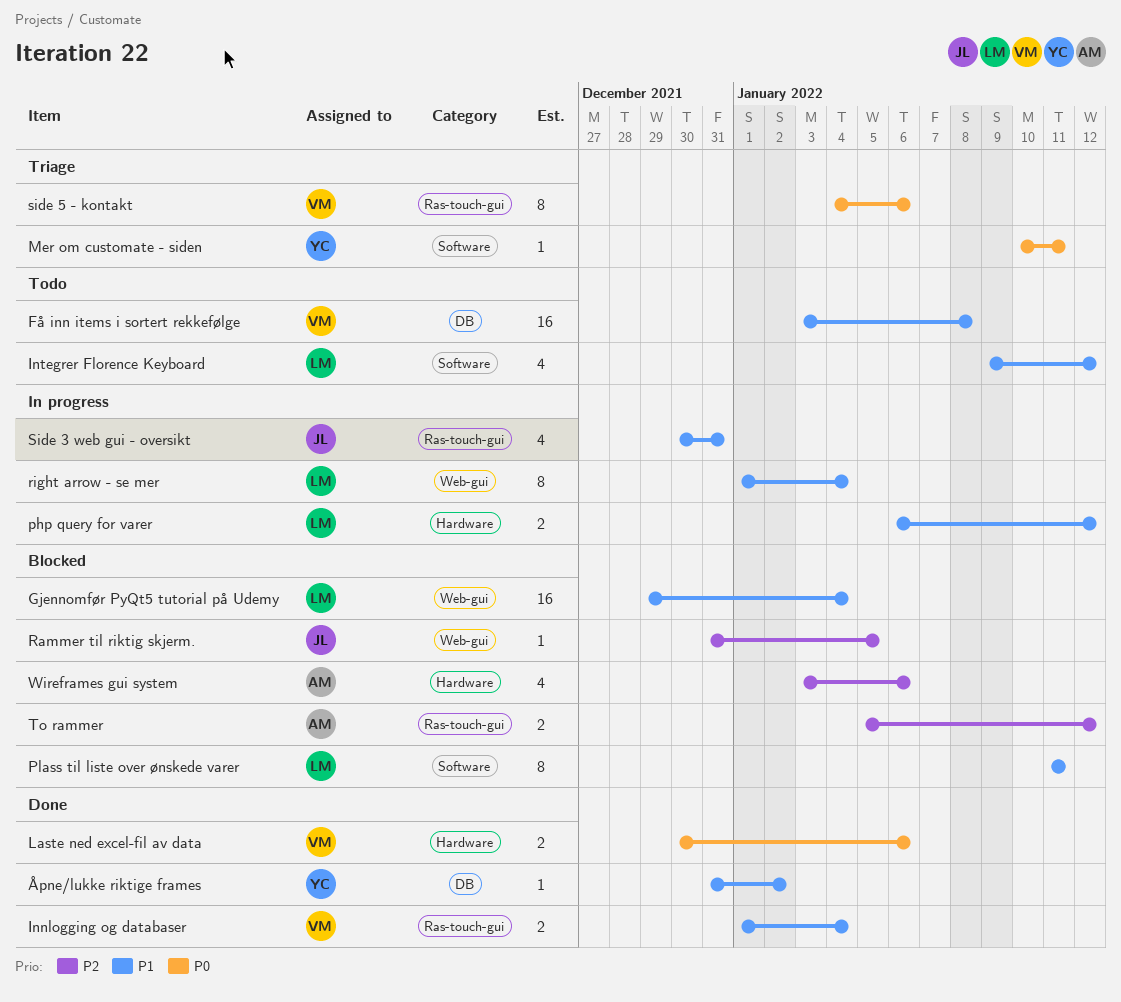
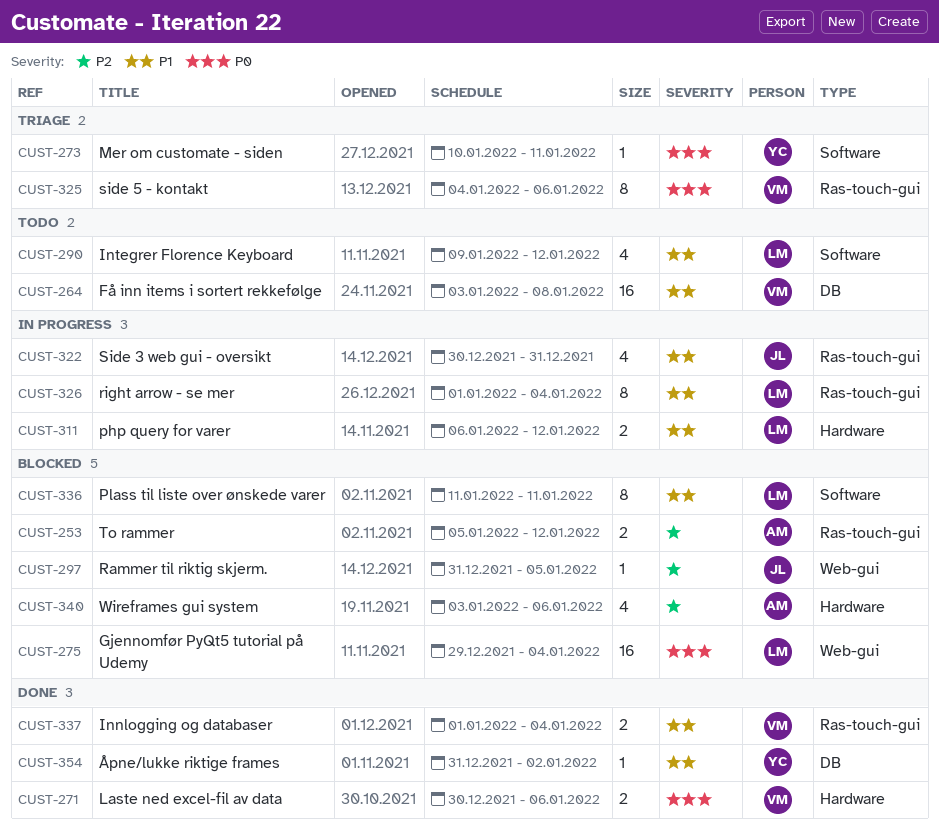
Gjennomfør PyQt5 tutorial på Udemy, priority: P1 -> P0
right arrow - se mer, label: Web-gui -> Ras-touch-gui

